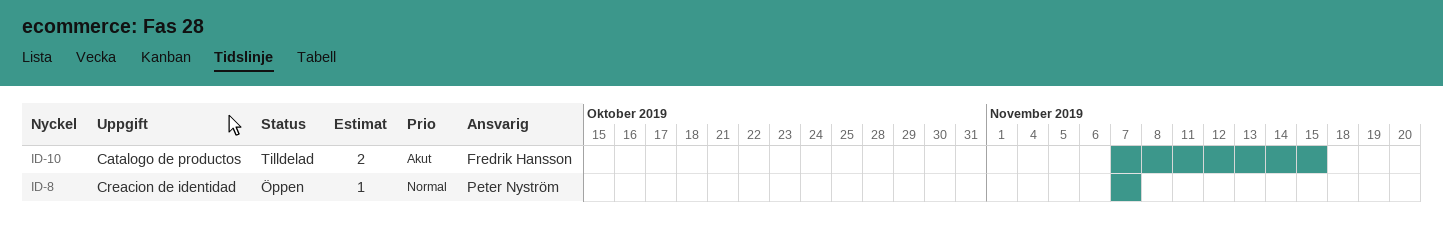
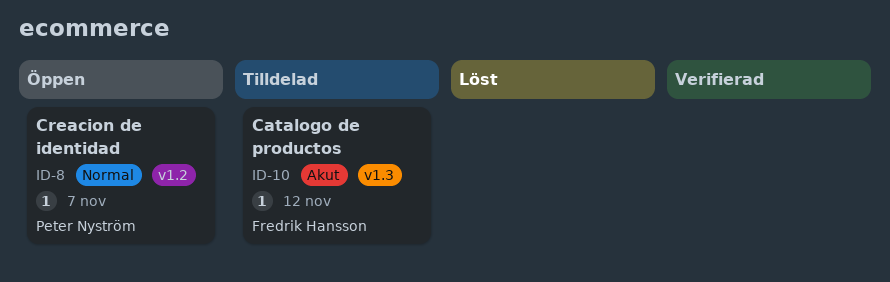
ID-10, estimate: 2 -> 1
ID-10, due: Nov 15 -> Nov 12

